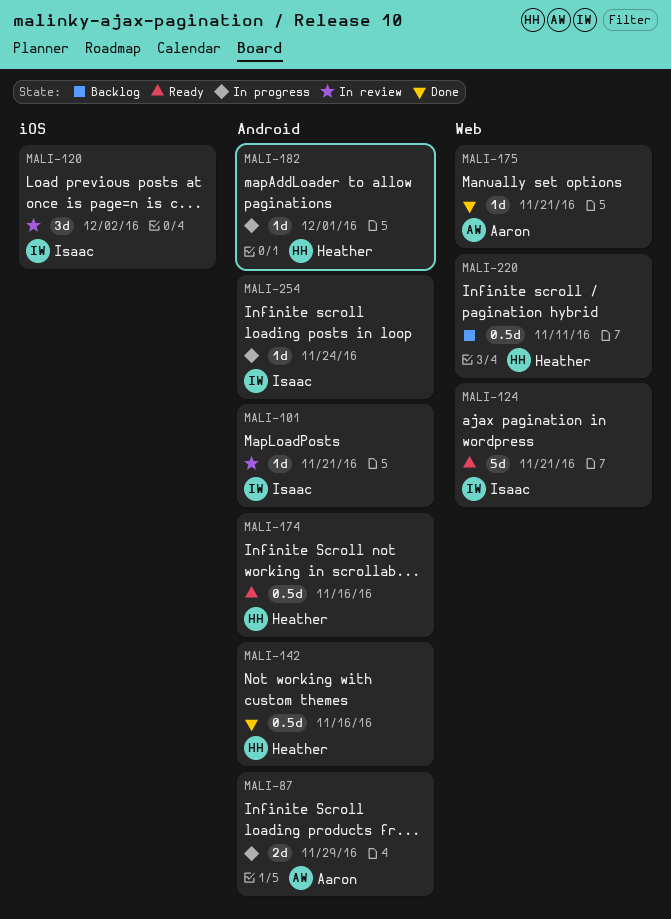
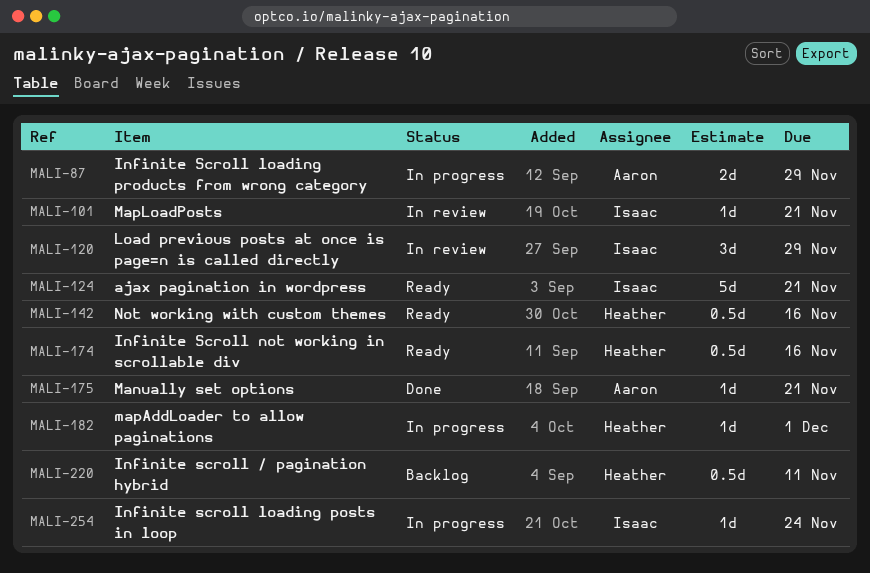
MALI-120, due: Dec 2 -> Nov 29
MALI-142, status: Done -> Ready

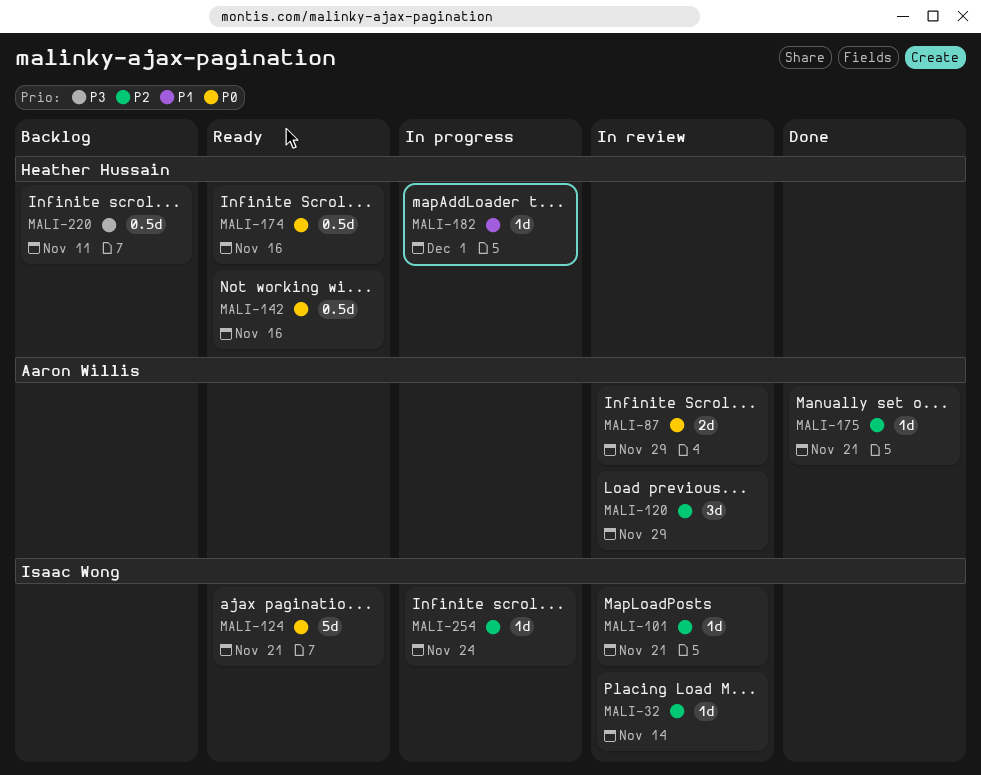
MALI-32: none -> present
MALI-87, status: In progress -> In review
MALI-120, owner: Isaac Wong -> Aaron Willis

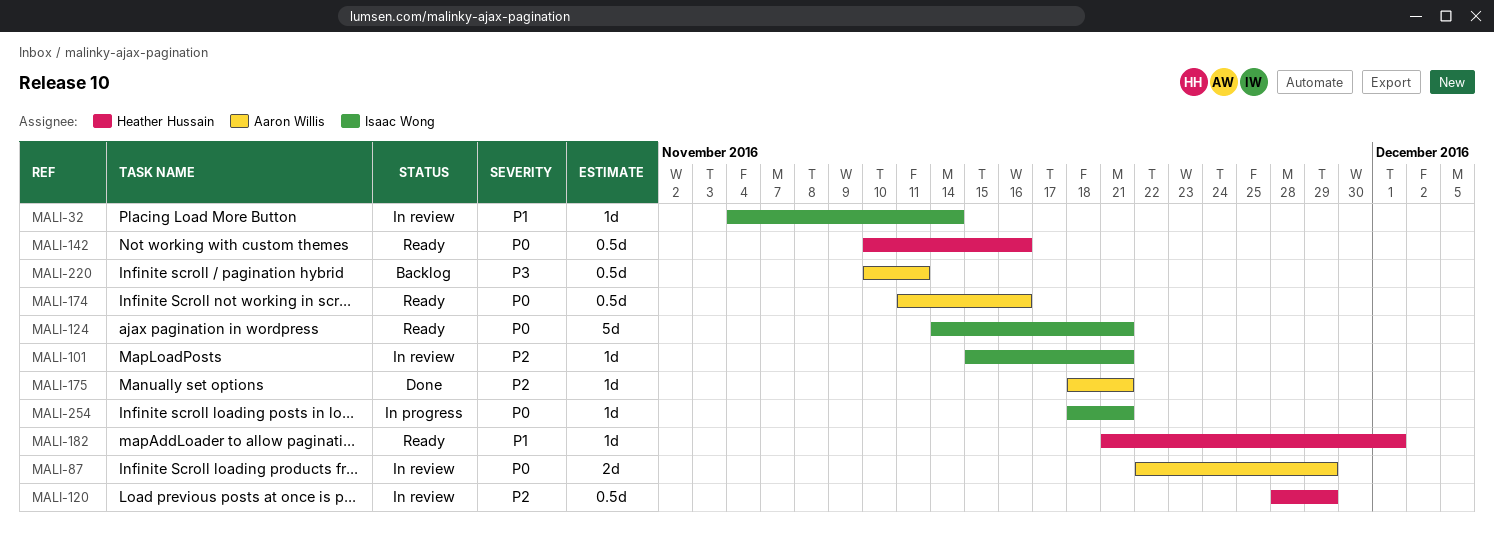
MALI-32, priority: P2 -> P1
MALI-120, owner: Aaron Willis -> Heather Hussain
MALI-120, estimate: 3d -> 0.5d
MALI-174, owner: Heather Hussain -> Aaron Willis
MALI-182, status: In progress -> Ready
MALI-220, owner: Heather Hussain -> Aaron Willis
MALI-254, priority: P2 -> P0
MALI-254, due: Nov 24 -> Nov 21

